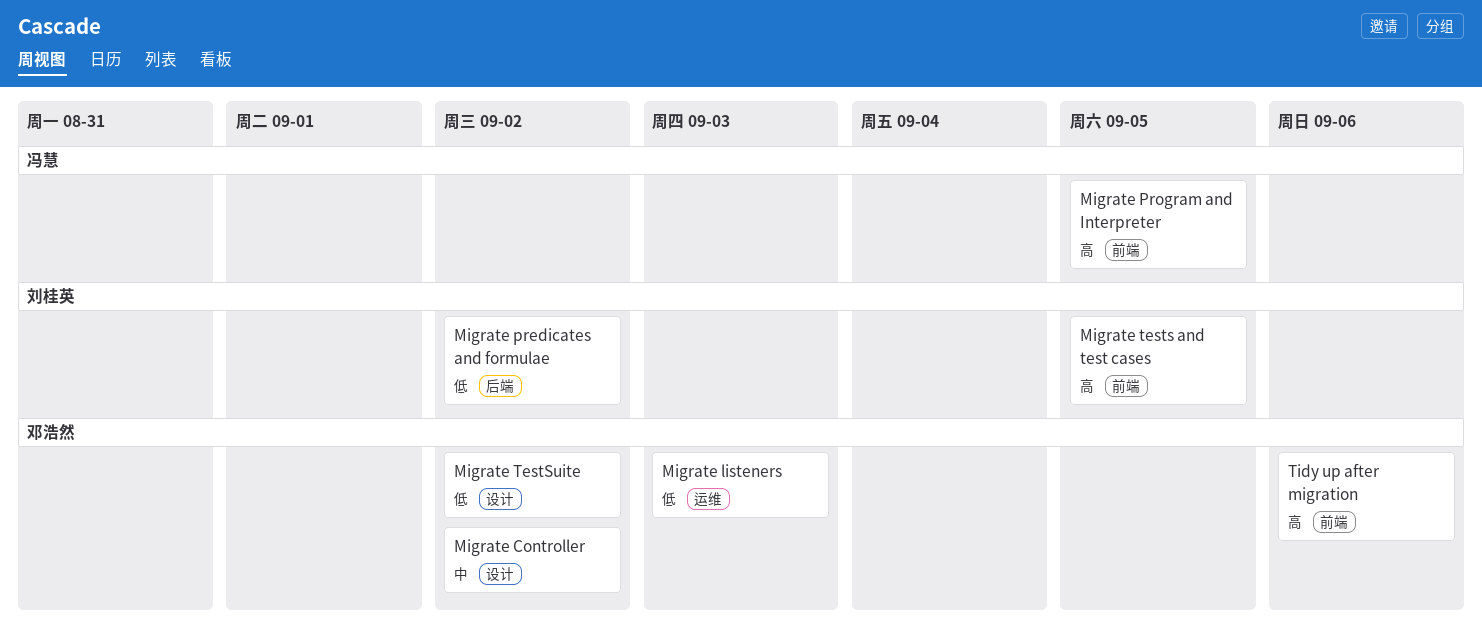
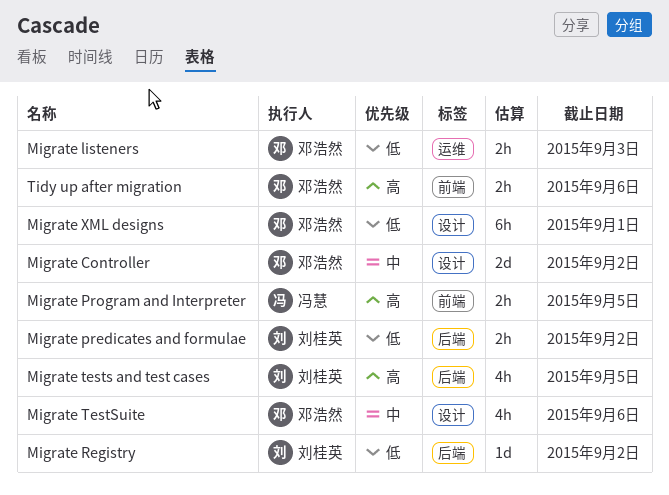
Migrate Registry: none -> present
Migrate tests and test cases, label: 前端 -> 后端
Migrate TestSuite, priority: 低 -> 中
Migrate TestSuite, due: Sep 2 -> Sep 6
Migrate XML designs: none -> present

